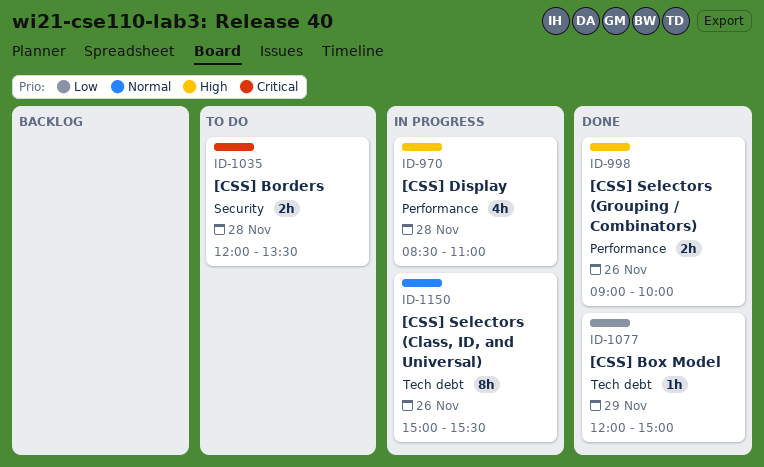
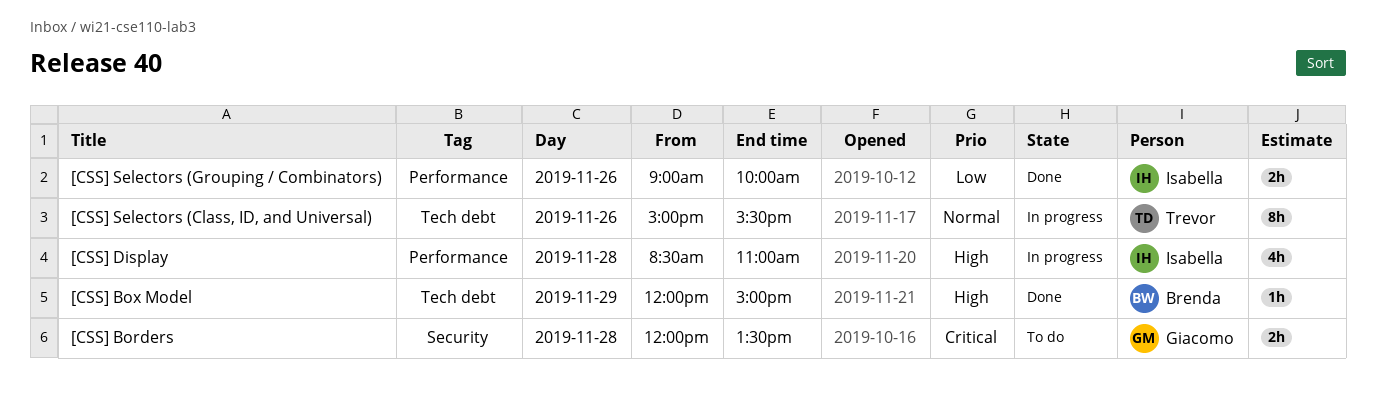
[CSS] Box Model, priority: Low -> High
[CSS] Selectors (Grouping / Combinators), priority: High -> Low

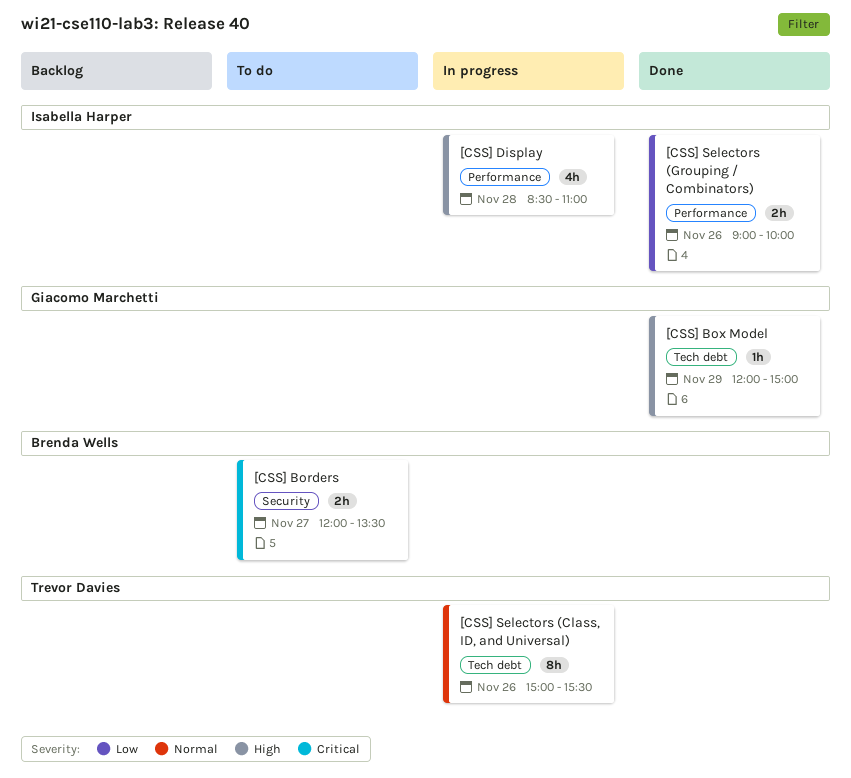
[CSS] Borders, owner: Giacomo Marchetti -> Brenda Wells
[CSS] Borders, day: Nov 28 -> Nov 27
[CSS] Box Model, owner: Brenda Wells -> Giacomo Marchetti

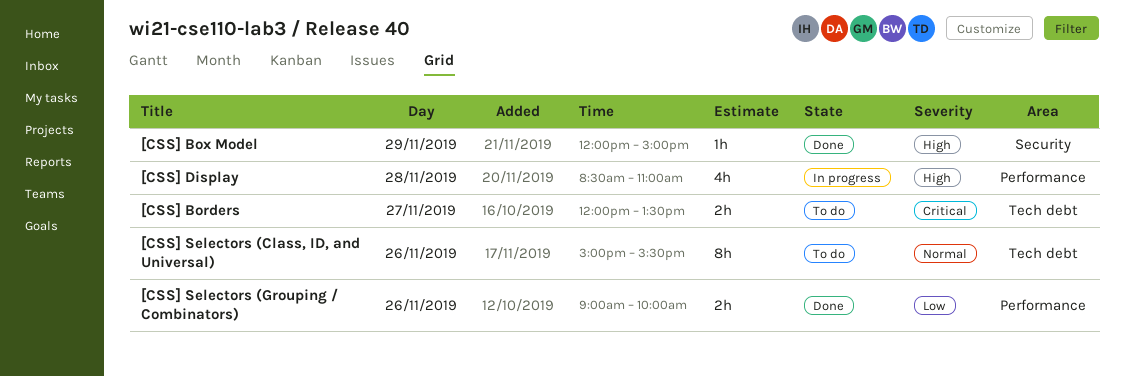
[CSS] Borders, label: Security -> Tech debt
[CSS] Box Model, label: Tech debt -> Security
[CSS] Selectors (Class, ID, and Universal), status: In progress -> To do

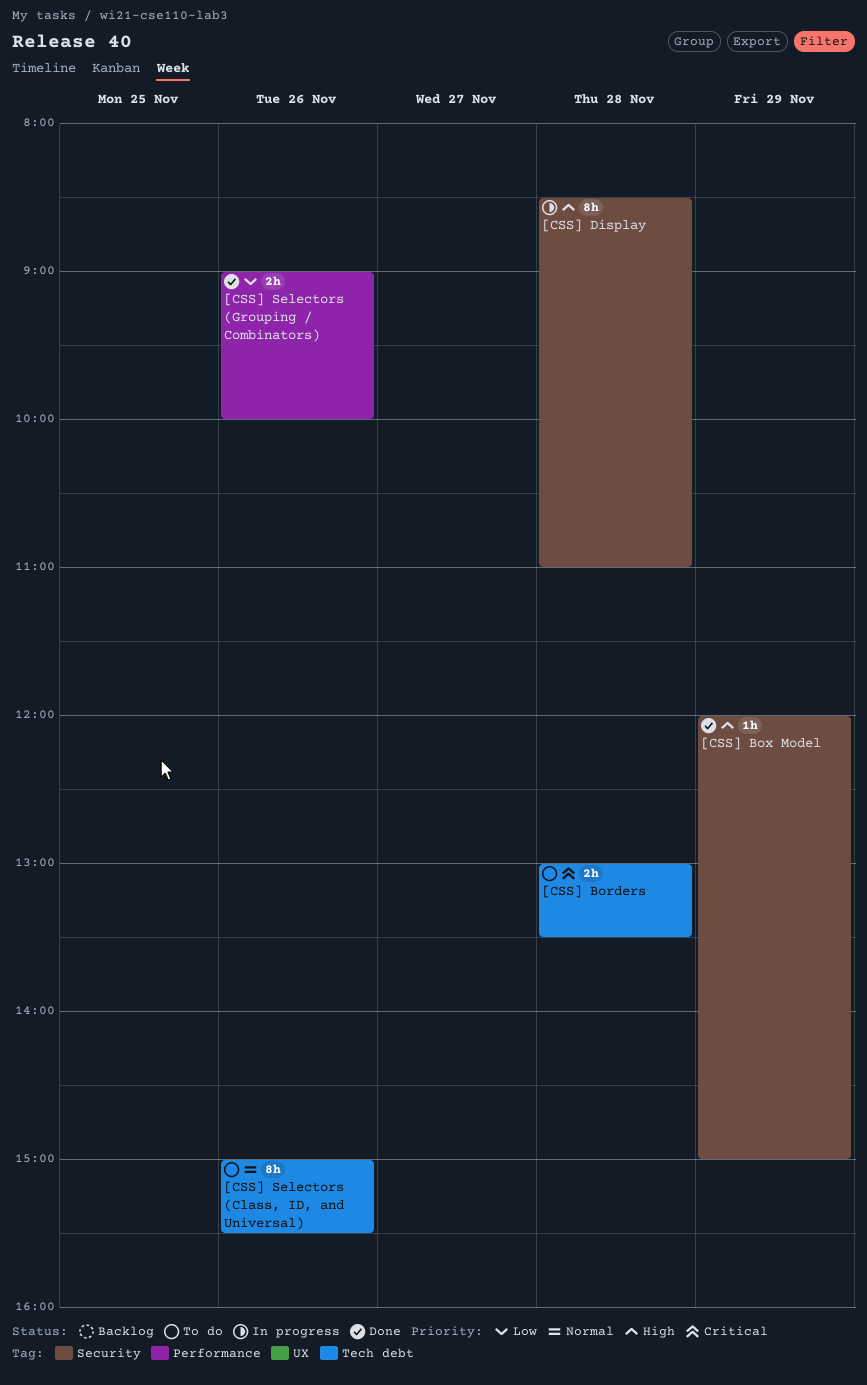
[CSS] Borders, day: Nov 27 -> Nov 28
[CSS] Borders, begins: 12:00 -> 13:00
[CSS] Display, label: Performance -> Security
[CSS] Display, estimate: 4h -> 8h

